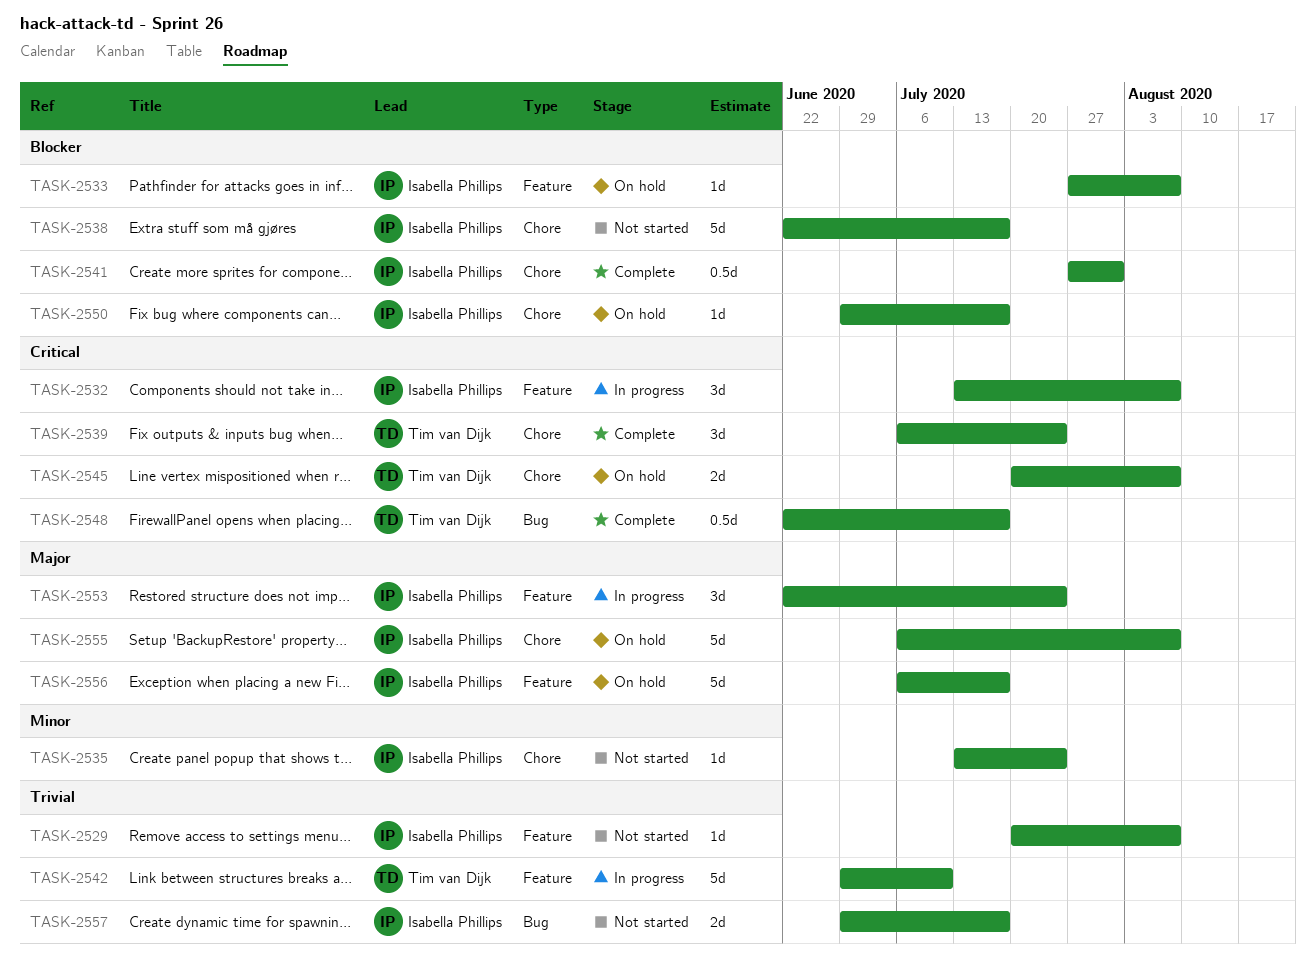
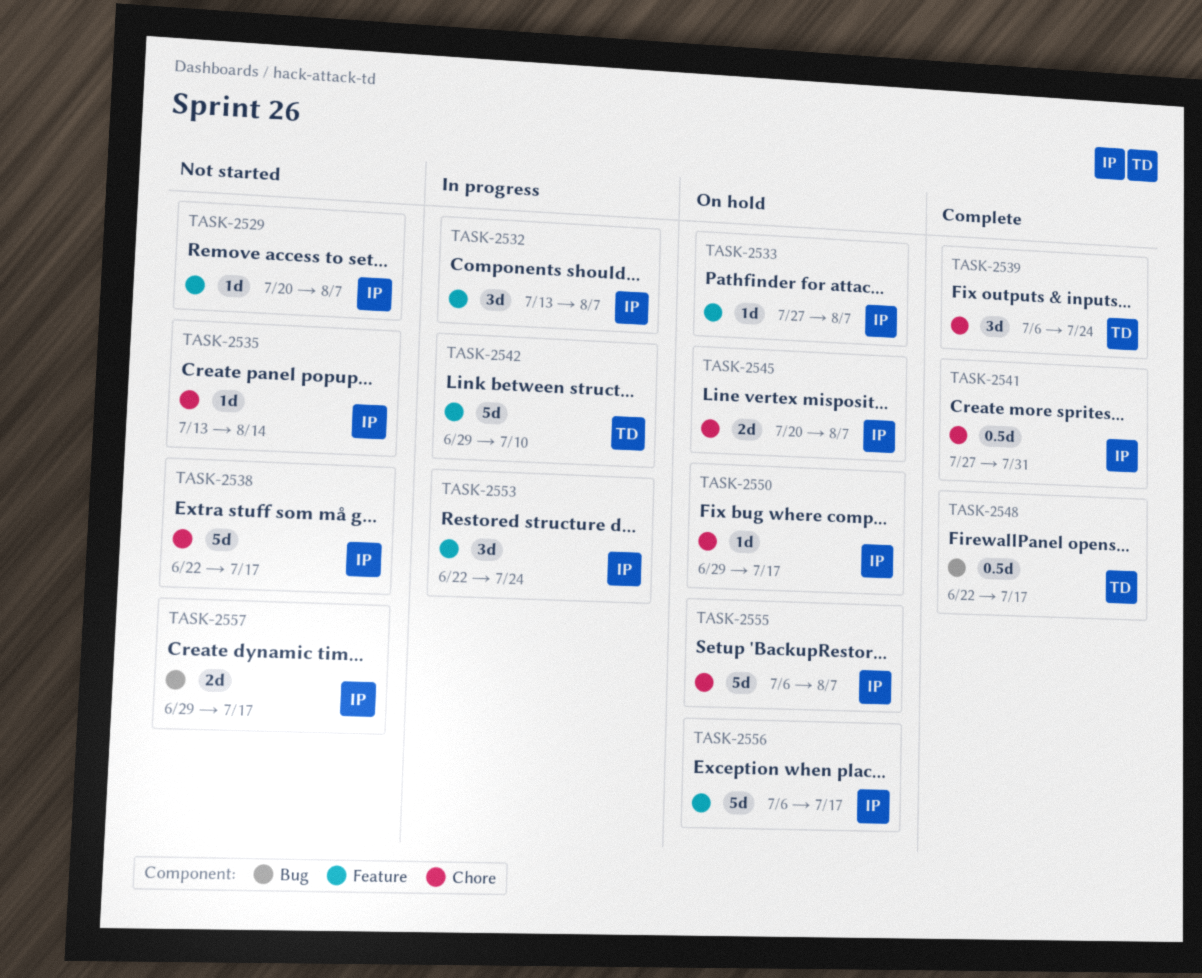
TASK-2535, due: Jul 24 -> Aug 14
TASK-2545, owner: Tim van Dijk -> Isabella Phillips

